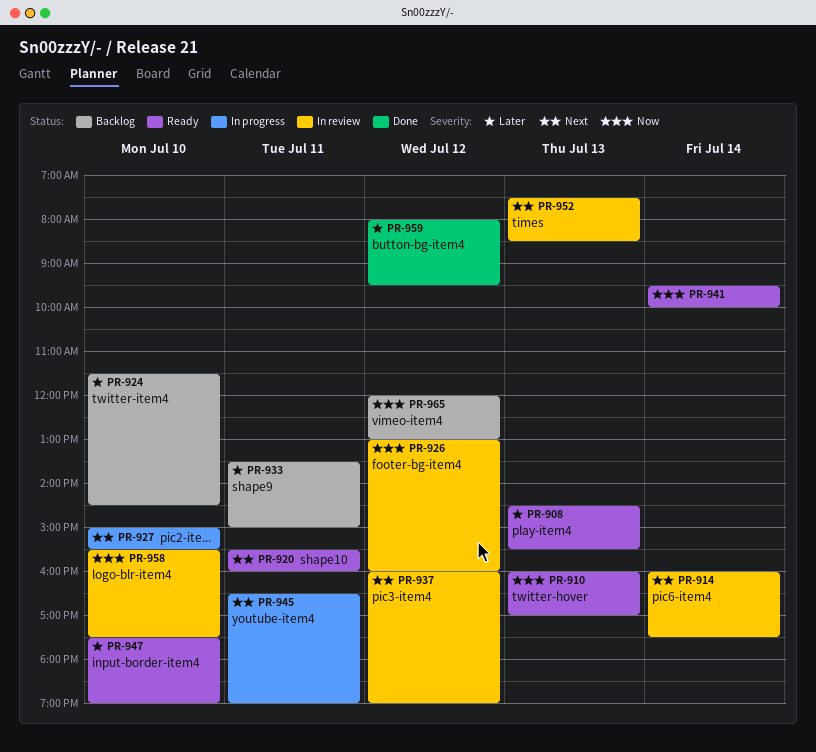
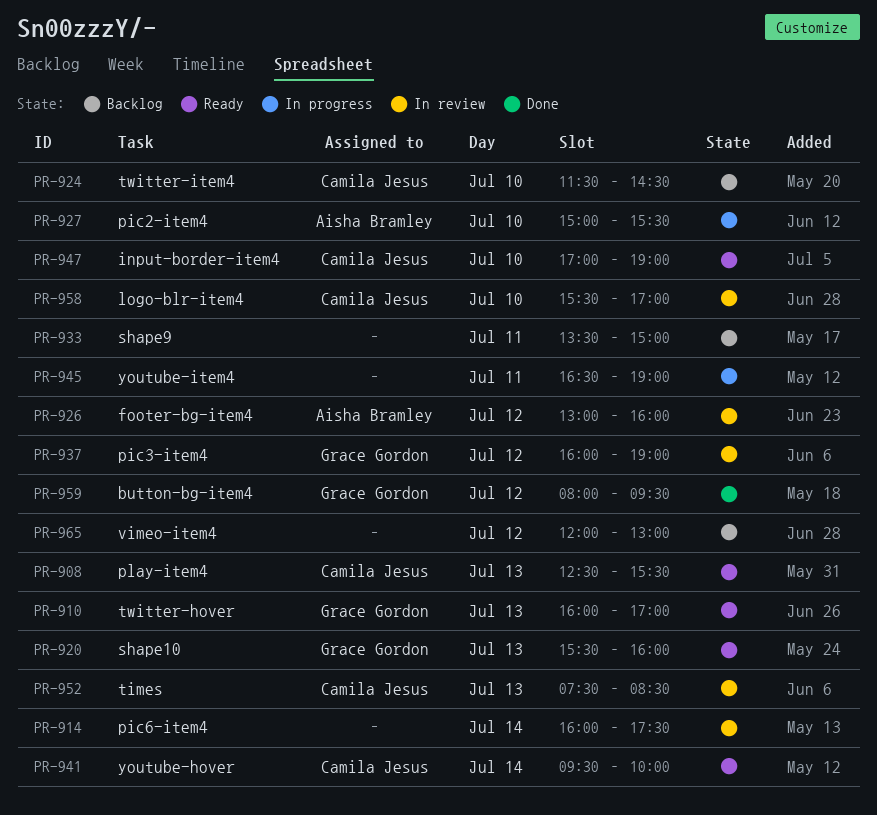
PR-908, begins: 14:30 -> 12:30
PR-920, day: Jul 11 -> Jul 13
PR-947, begins: 17:30 -> 17:00
PR-958, ends: 17:30 -> 17:00

